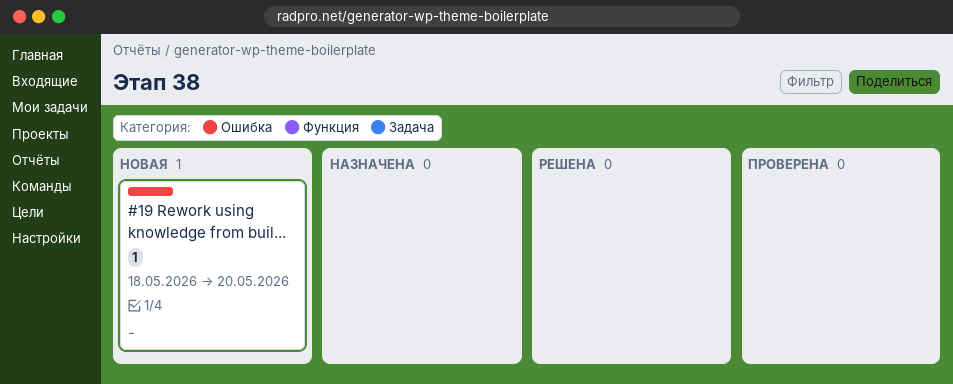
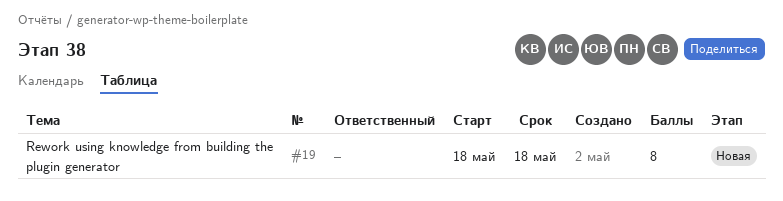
#19, estimate: 1 -> 8
#19, due: May 20 -> May 18

